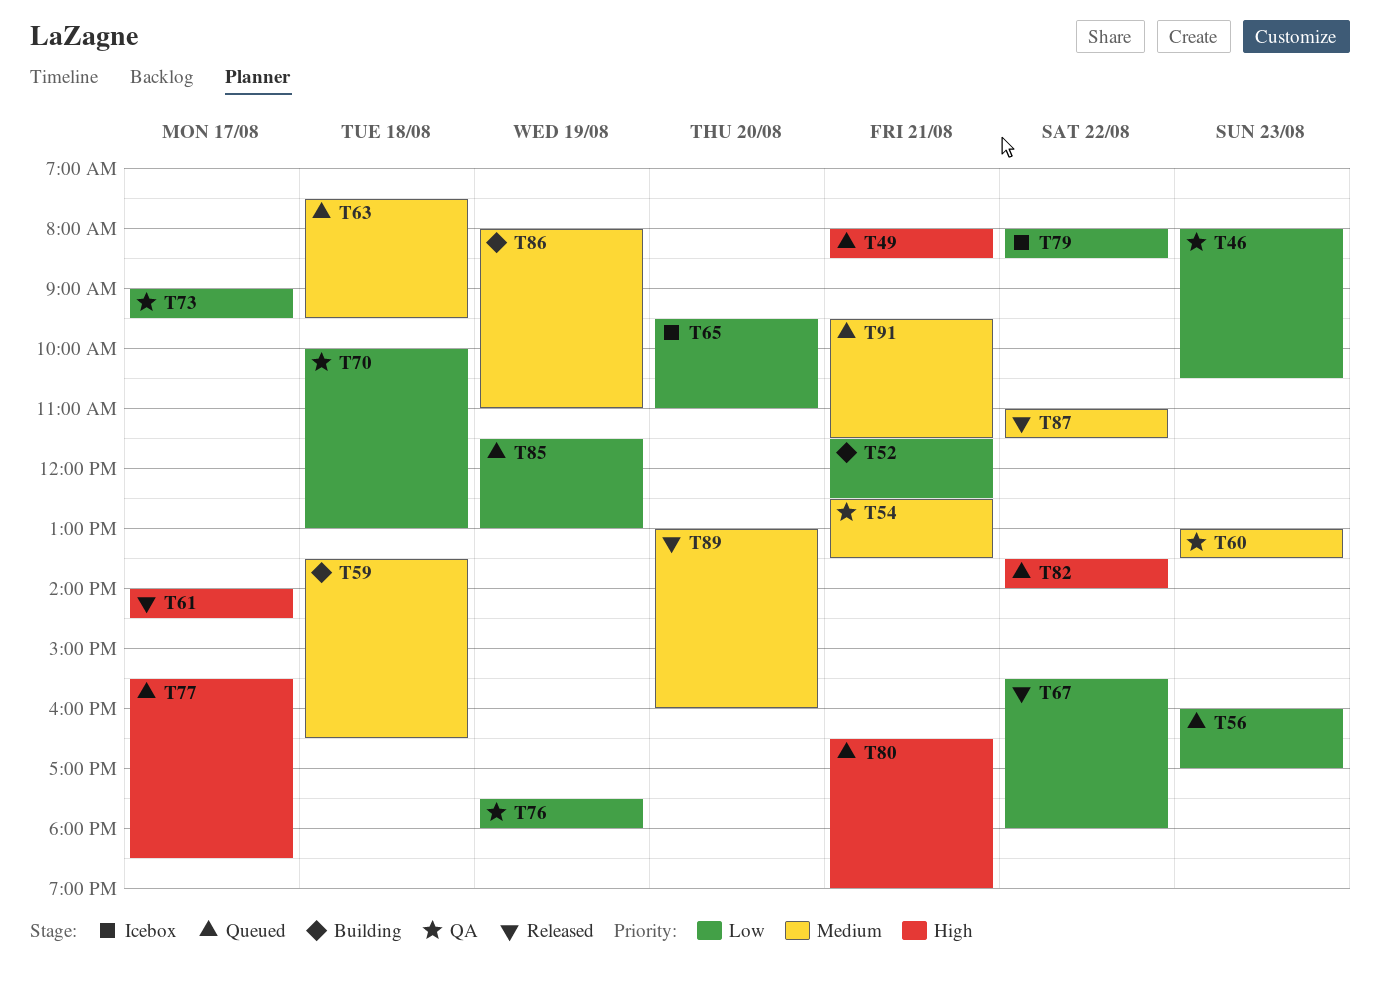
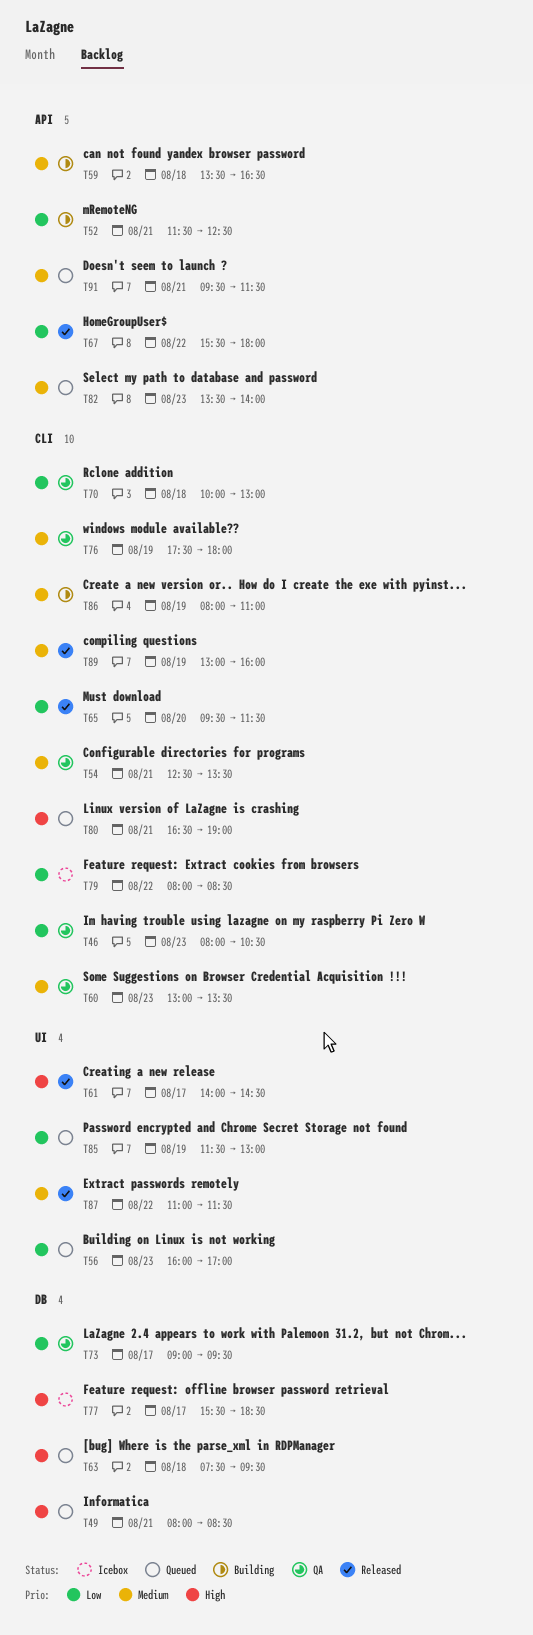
T63, priority: Medium -> High
T65, status: Icebox -> Released
T65, ends: 11:00 -> 11:30
T76, priority: Low -> Medium
T77, status: Queued -> Icebox
T82, priority: High -> Medium
T82, day: Aug 22 -> Aug 23
T89, day: Aug 20 -> Aug 19

